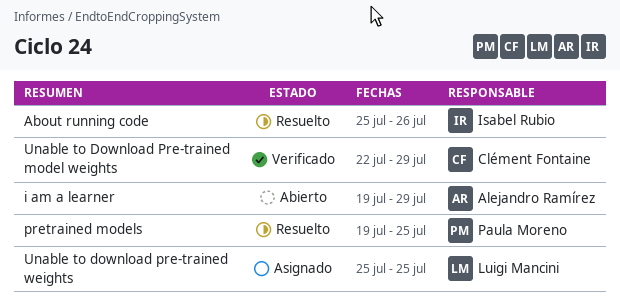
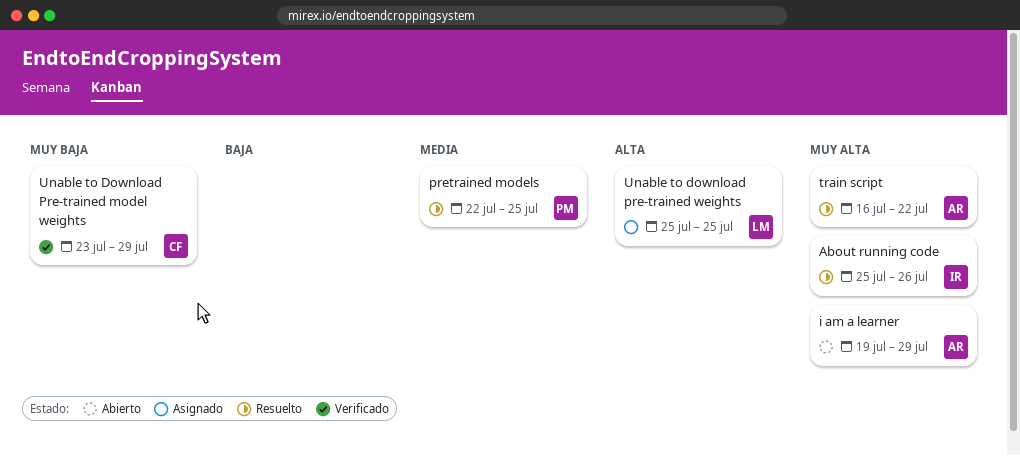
pretrained models, start: Jul 19 -> Jul 22
train script: none -> present
Unable to Download Pre-trained model weights, start: Jul 22 -> Jul 23

